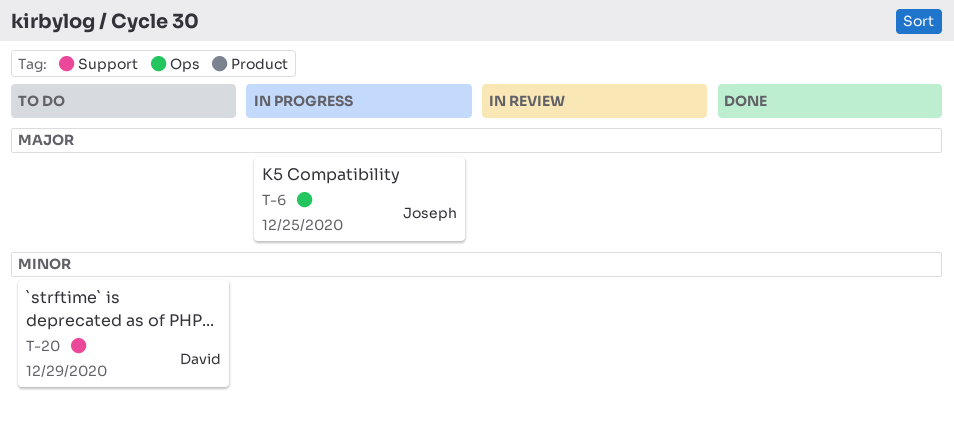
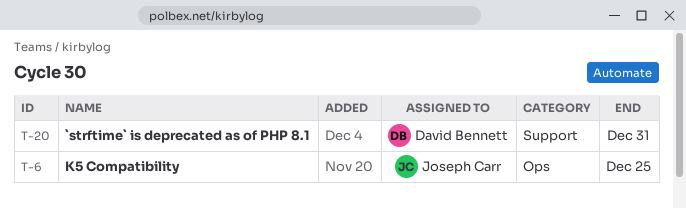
T-20, due: Dec 29 -> Dec 31

